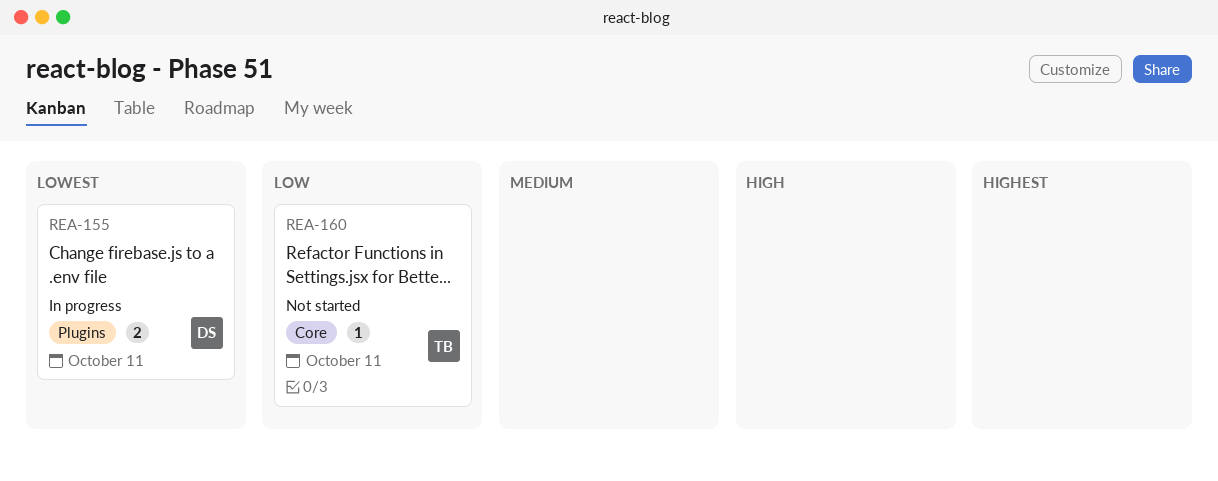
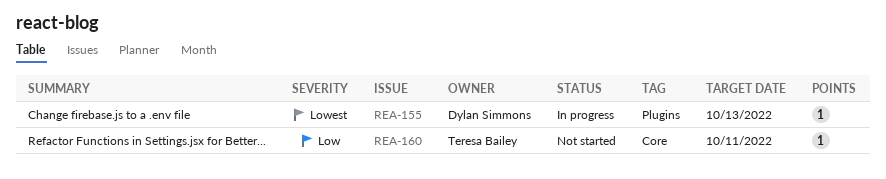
REA-155, estimate: 2 -> 1
REA-155, due: Oct 11 -> Oct 13

